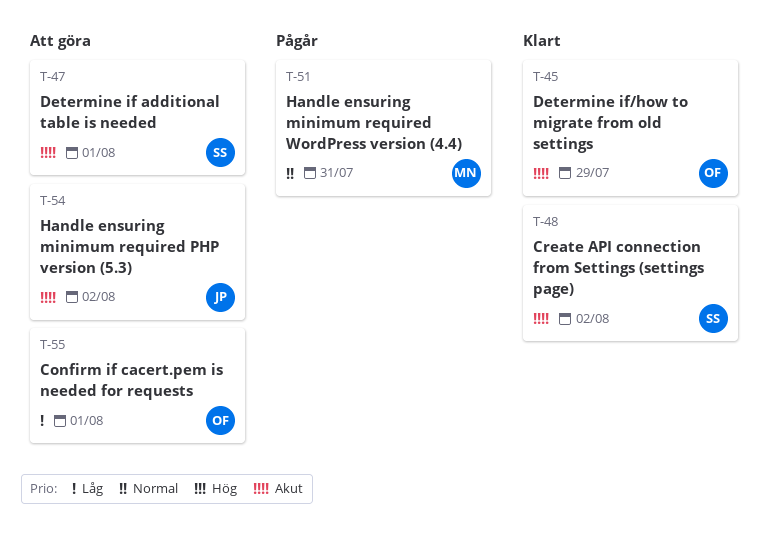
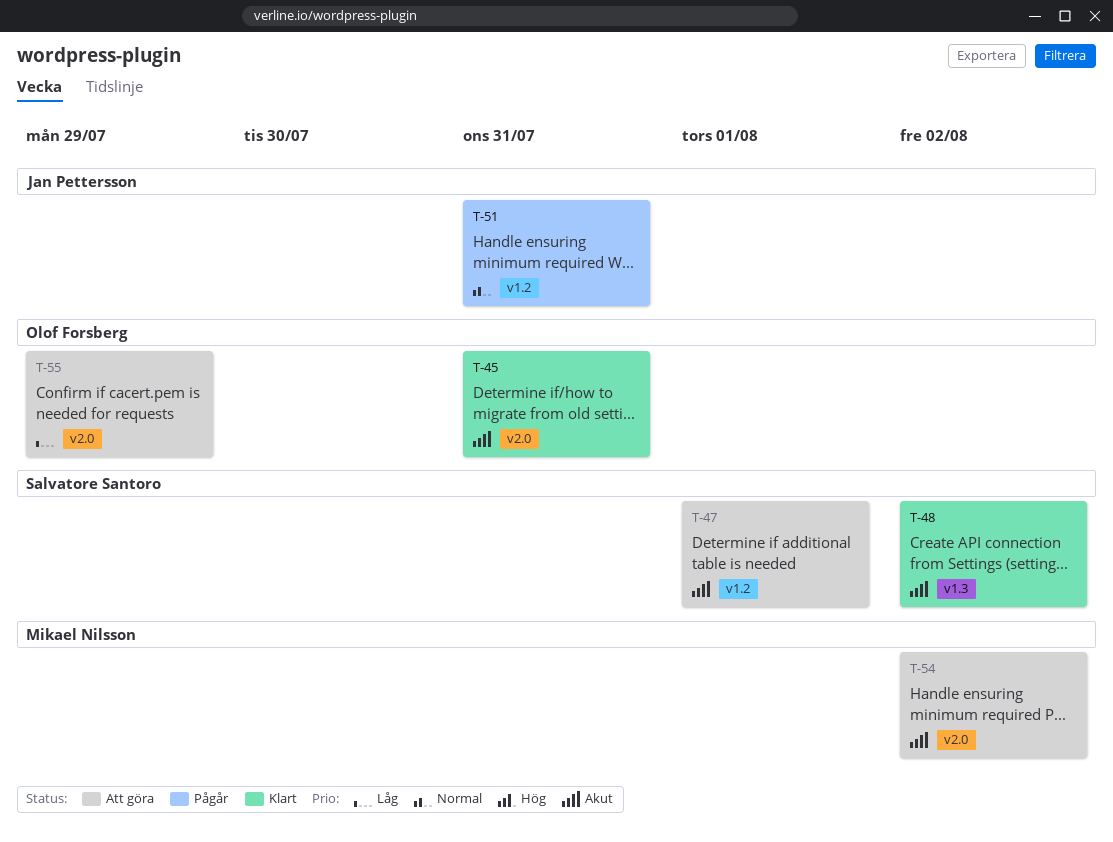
T-45, due: Jul 29 -> Jul 31
T-51, owner: Mikael Nilsson -> Jan Pettersson
T-54, owner: Jan Pettersson -> Mikael Nilsson
T-55, due: Aug 1 -> Jul 29

